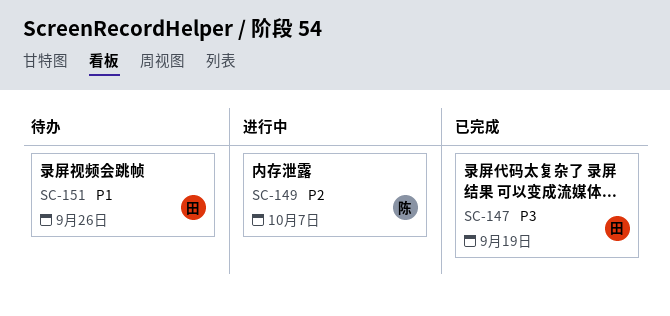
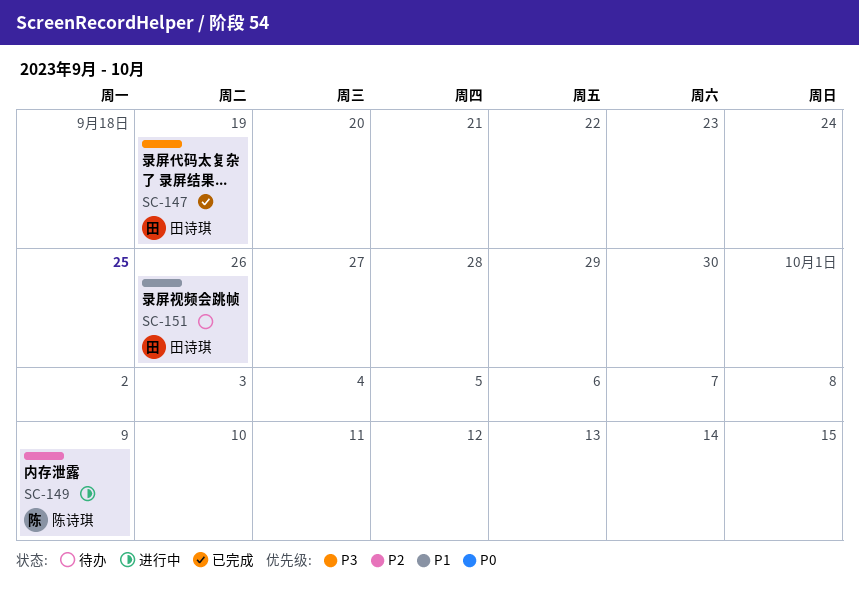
SC-149, due: Oct 7 -> Oct 9

